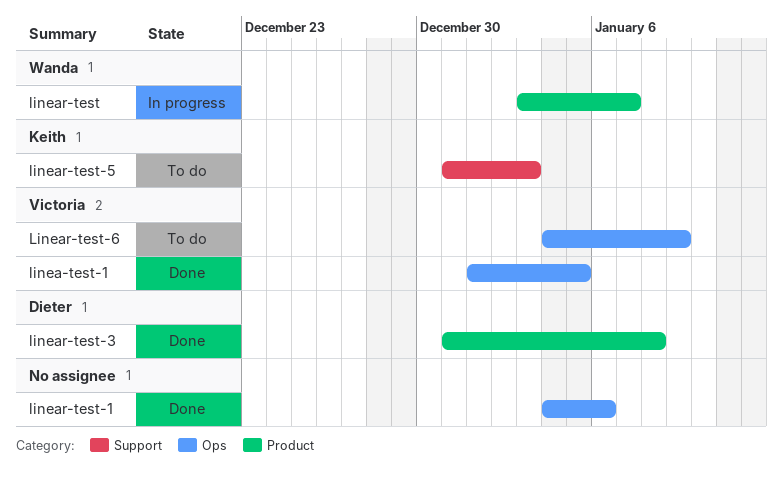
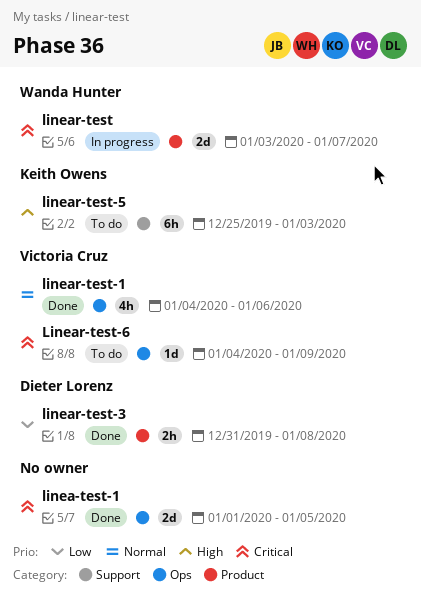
linea-test-1, owner: Victoria Cruz -> none
linear-test-1, owner: none -> Victoria Cruz
linear-test-5, start: Dec 31 -> Dec 25

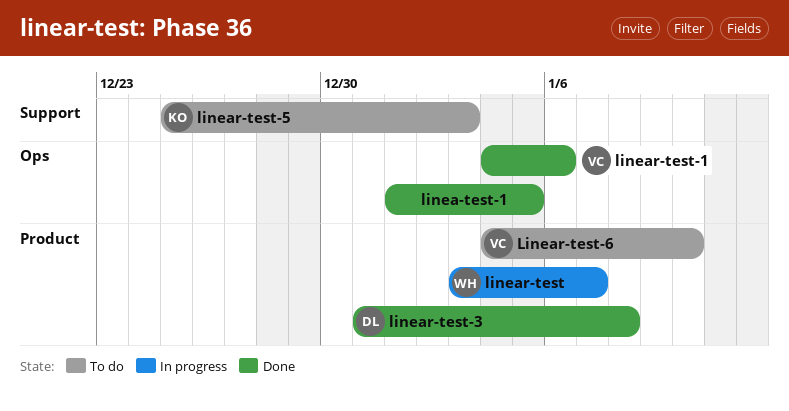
Linear-test-6, label: Ops -> Product
Linear-test-6, due: Jan 9 -> Jan 10

